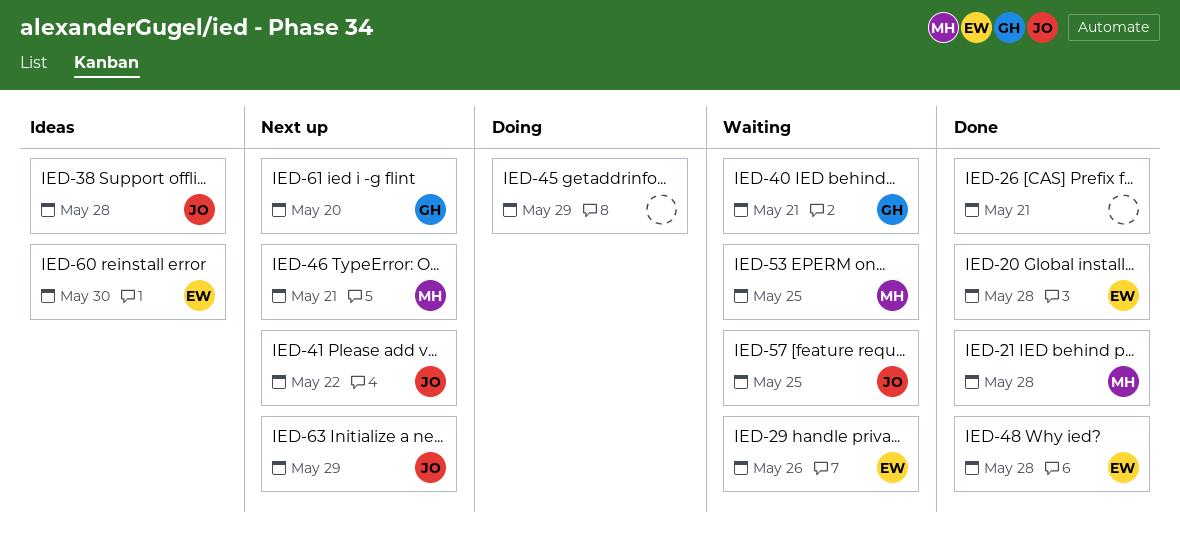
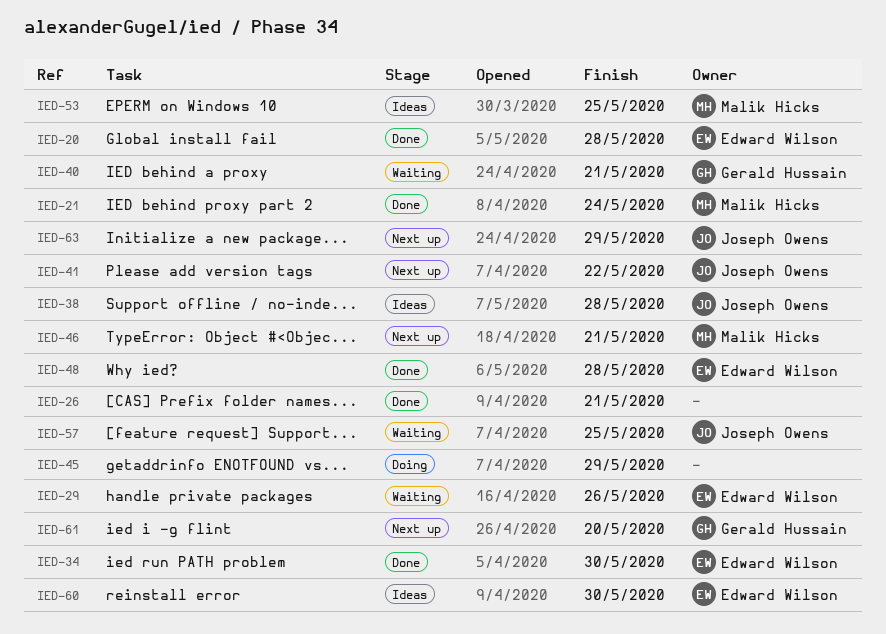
IED-21, due: May 28 -> May 24
IED-34: none -> present
IED-53, status: Waiting -> Ideas

